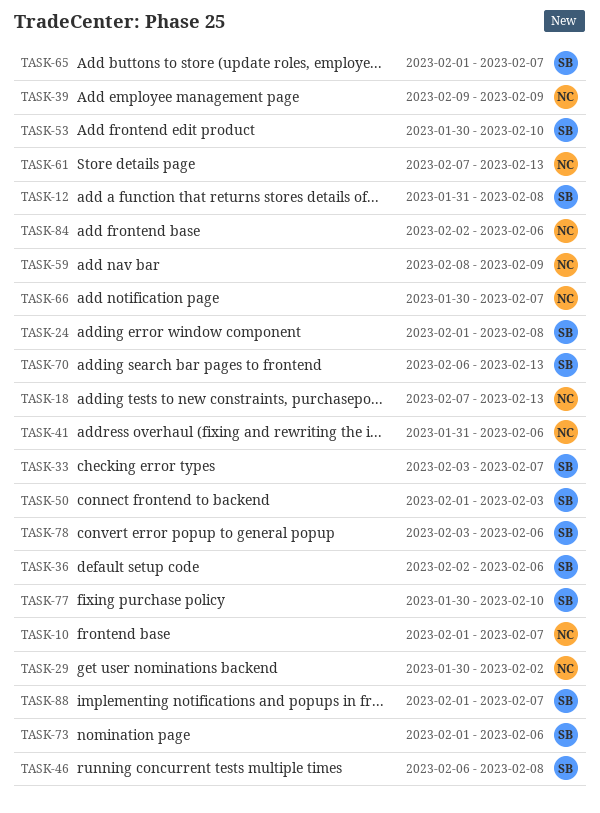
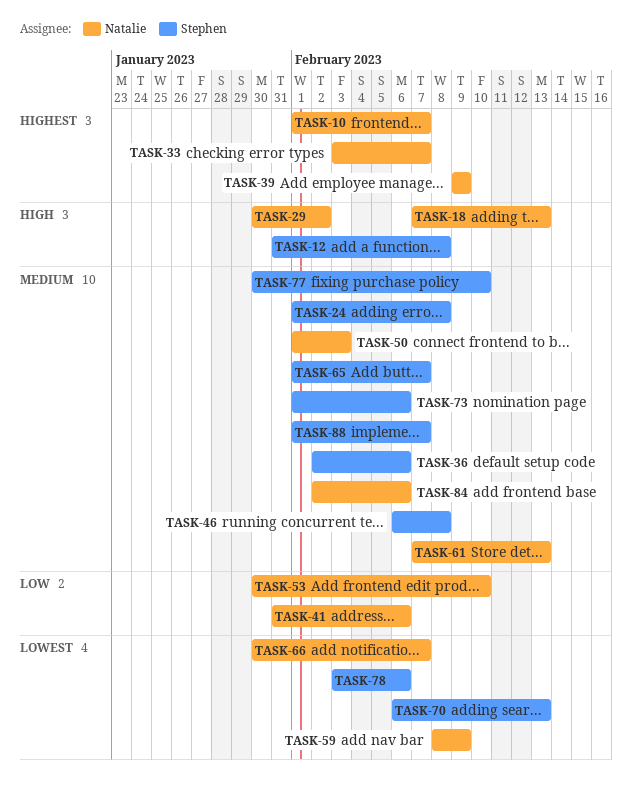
TASK-33, owner: Stephen -> Natalie
TASK-50, owner: Stephen -> Natalie
TASK-53, owner: Stephen -> Natalie

